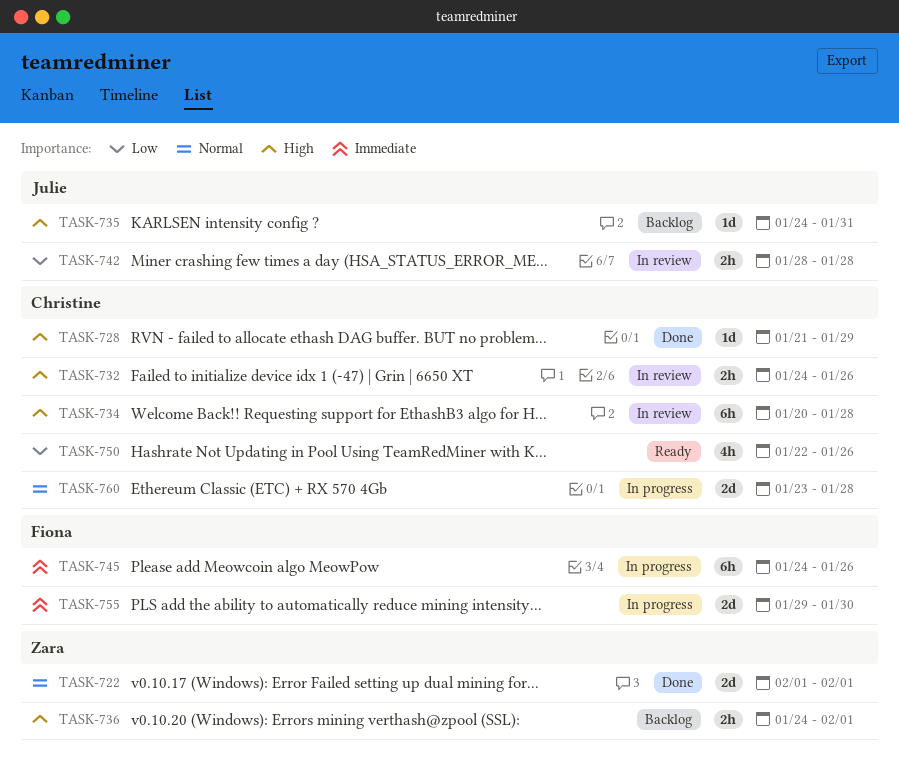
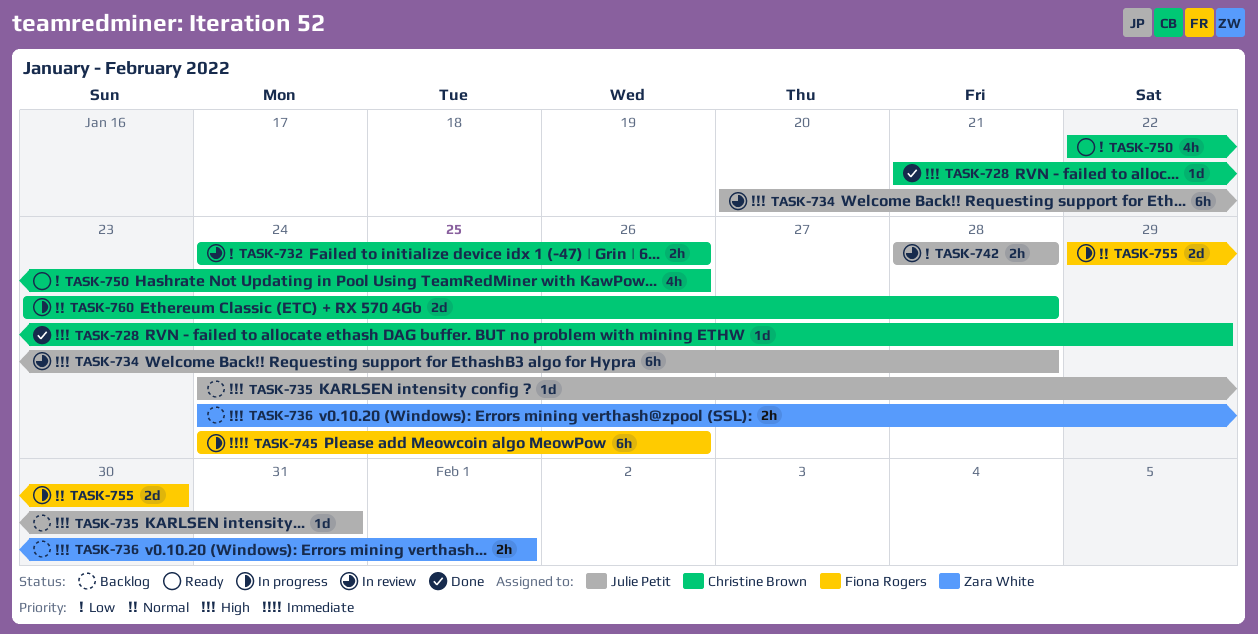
TASK-722: present -> none
TASK-732, priority: High -> Low
TASK-734, owner: Christine Brown -> Julie Petit
TASK-755, priority: Immediate -> Normal

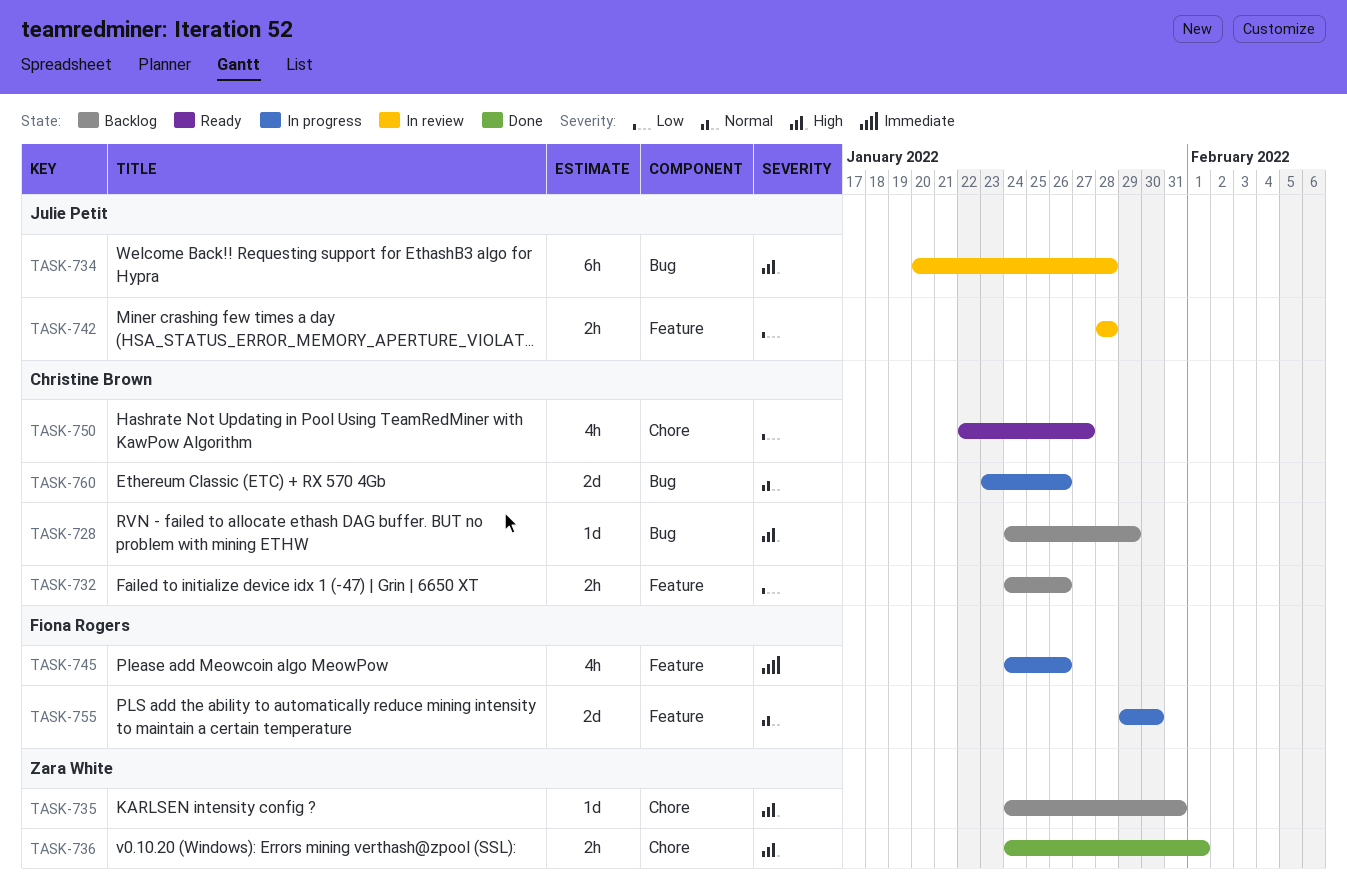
TASK-728, status: Done -> Backlog
TASK-728, start: Jan 21 -> Jan 24
TASK-732, status: In review -> Backlog
TASK-735, owner: Julie Petit -> Zara White
TASK-736, status: Backlog -> Done
TASK-745, estimate: 6h -> 4h
TASK-750, due: Jan 26 -> Jan 27
TASK-760, due: Jan 28 -> Jan 26

